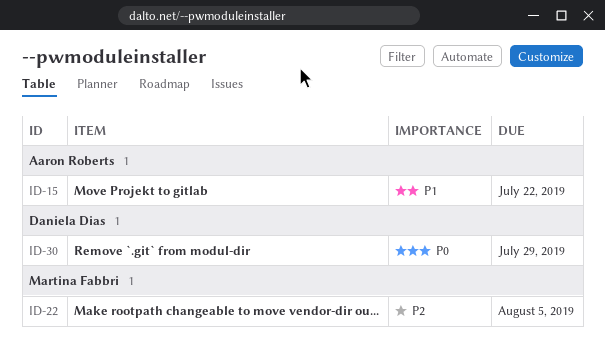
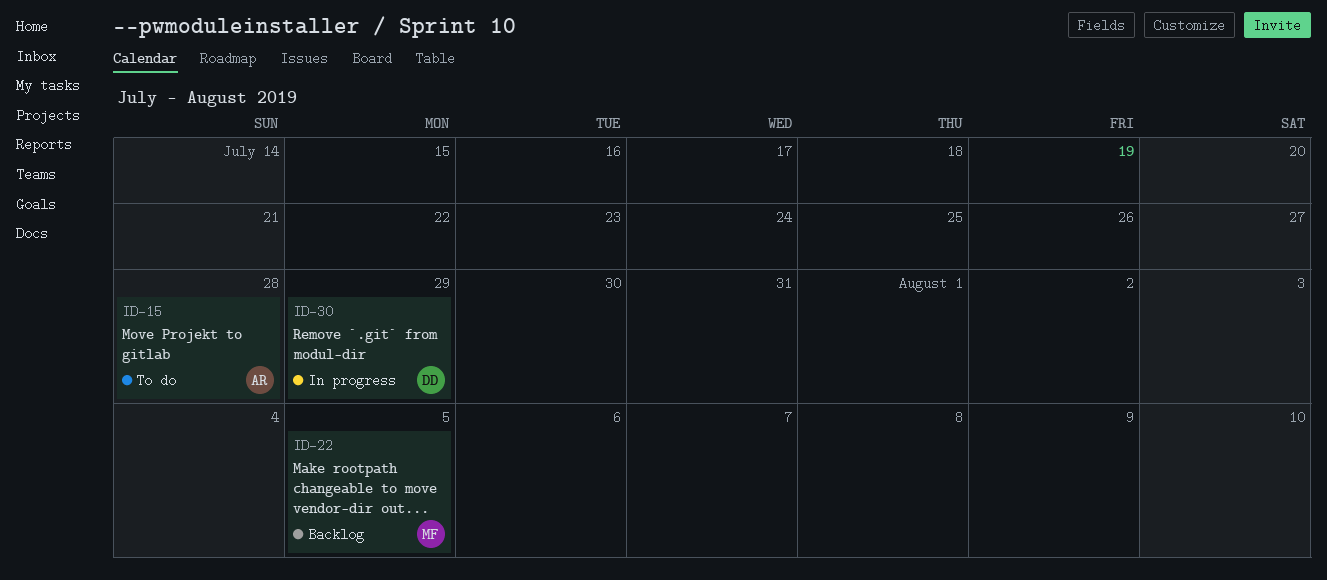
ID-15, due: Jul 22 -> Jul 28

